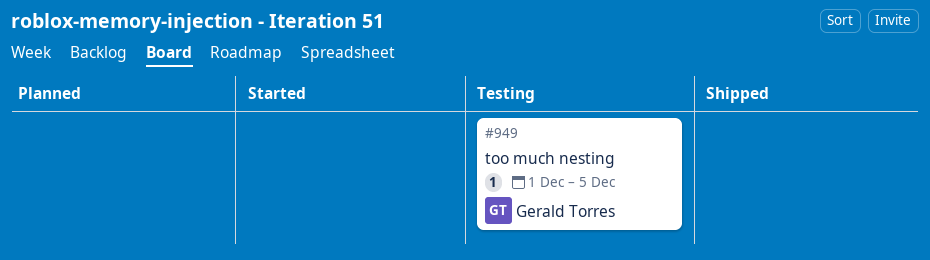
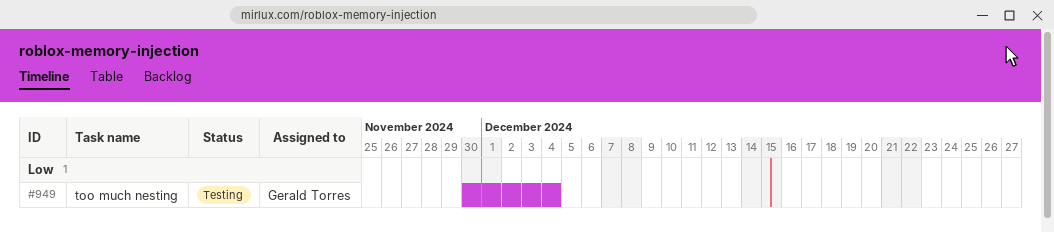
#949, start: Dec 1 -> Nov 30
#949, due: Dec 5 -> Dec 4

